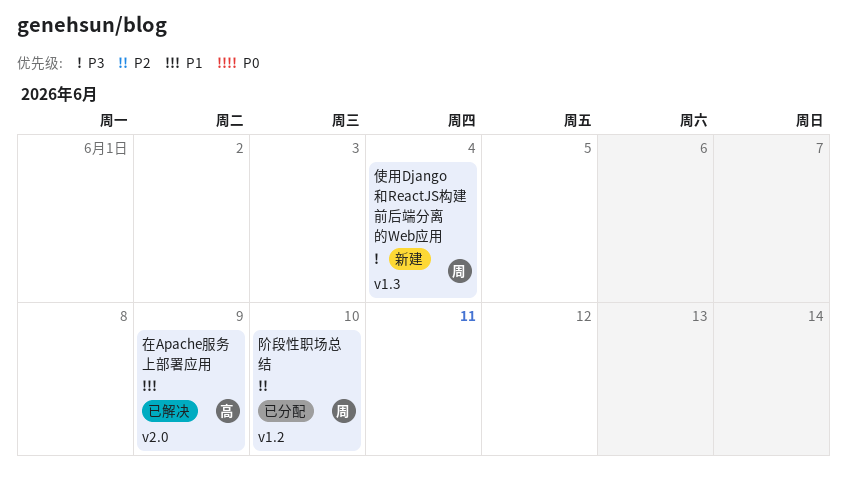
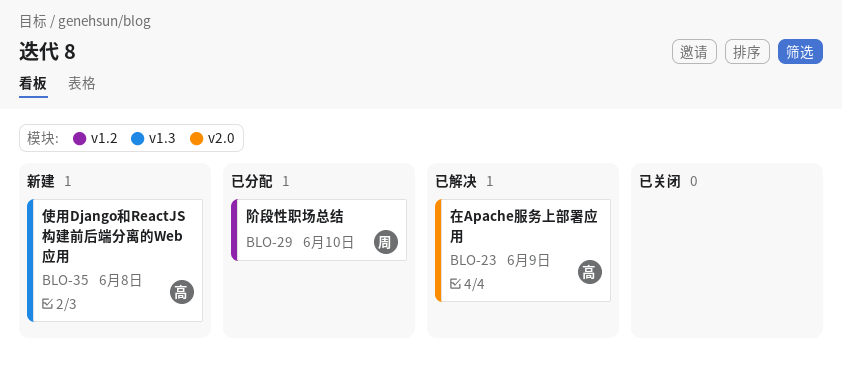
使用Django和ReactJS构建前后端分离的Web应用, owner: 周 -> 高
使用Django和ReactJS构建前后端分离的Web应用, due: Jun 4 -> Jun 8

